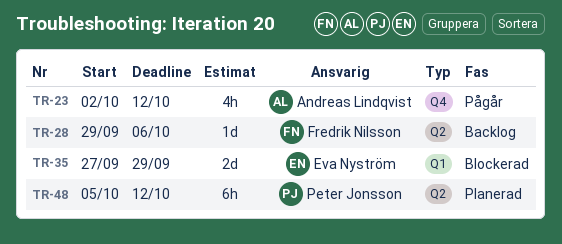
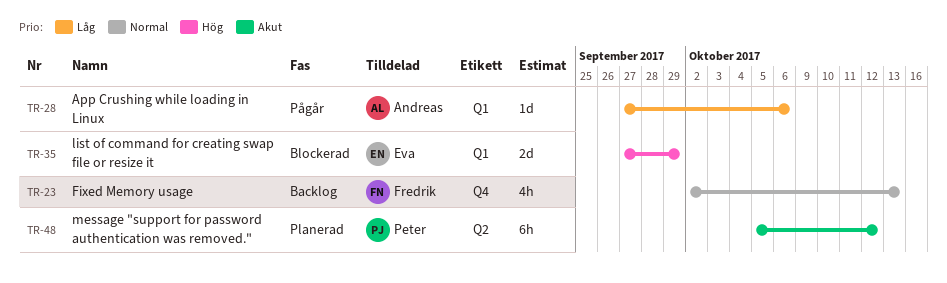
TR-23, status: Pågår -> Backlog
TR-23, owner: Andreas Lindqvist -> Fredrik Nilsson
TR-23, due: Oct 12 -> Oct 13
TR-28, status: Backlog -> Pågår
TR-28, owner: Fredrik Nilsson -> Andreas Lindqvist
TR-28, label: Q2 -> Q1
TR-28, start: Sep 29 -> Sep 27

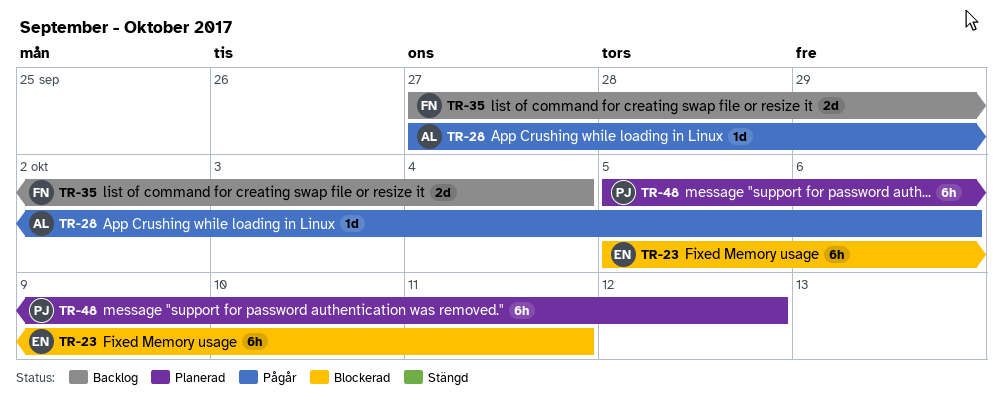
TR-23, status: Backlog -> Blockerad
TR-23, owner: Fredrik -> Eva
TR-23, estimate: 4h -> 6h
TR-23, start: Oct 2 -> Oct 5
TR-23, due: Oct 13 -> Oct 11
TR-35, status: Blockerad -> Backlog
TR-35, owner: Eva -> Fredrik
TR-35, due: Sep 29 -> Oct 4

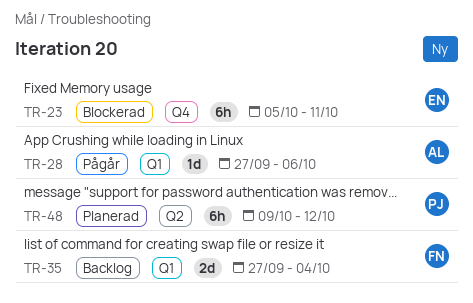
TR-48, start: Oct 5 -> Oct 9

